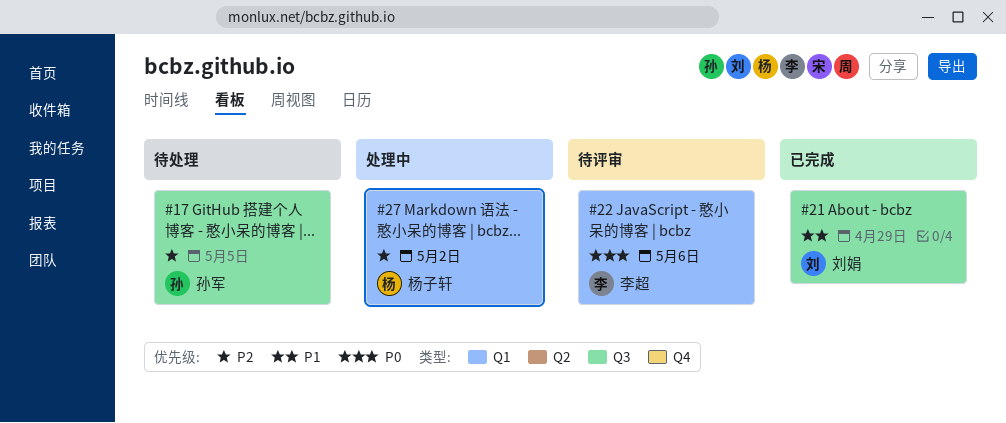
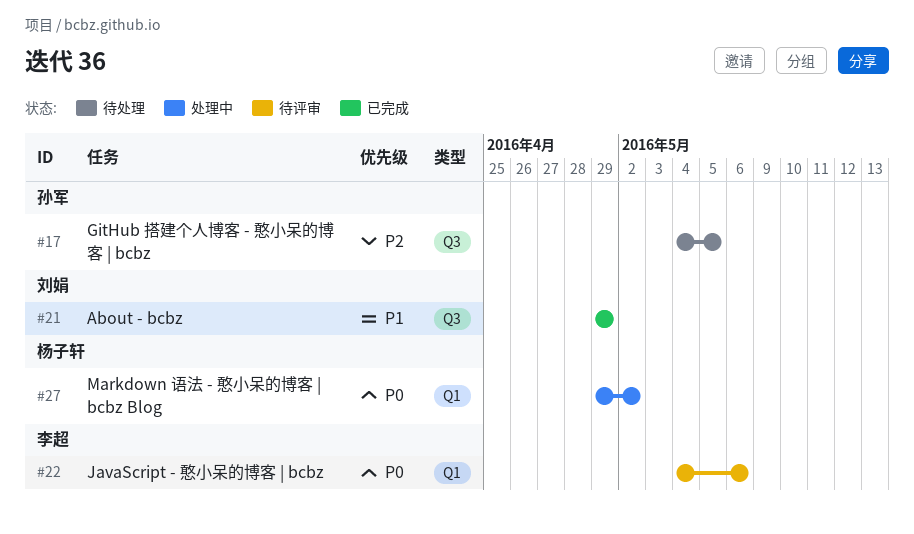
#27, priority: P2 -> P0

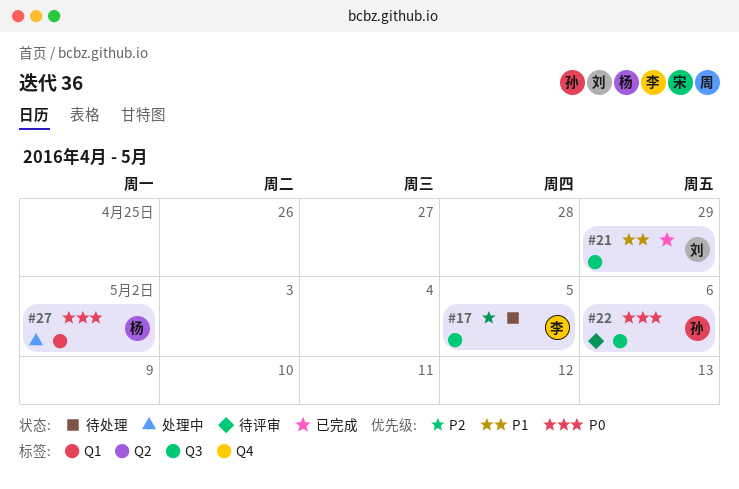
#17, owner: 孙军 -> 李超
#22, owner: 李超 -> 孙军
#22, label: Q1 -> Q3

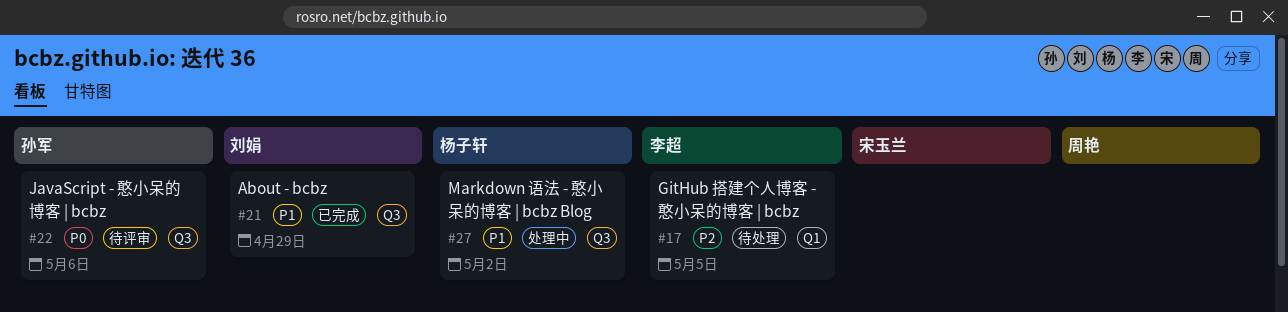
#17, label: Q3 -> Q1
#27, priority: P0 -> P1
#27, label: Q1 -> Q3

